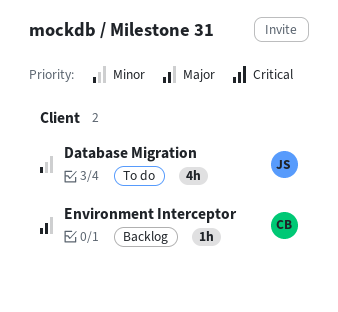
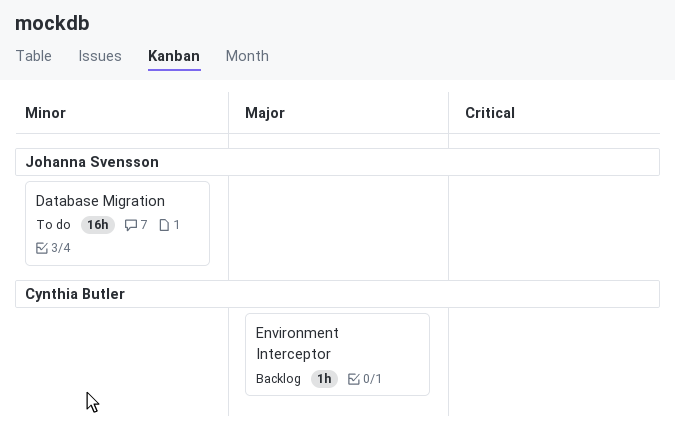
Database Migration, estimate: 4h -> 16h

